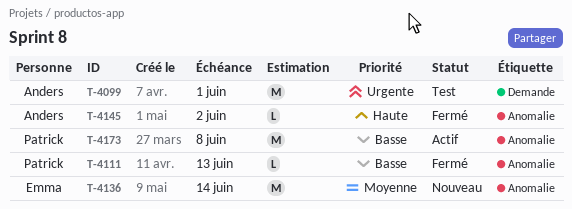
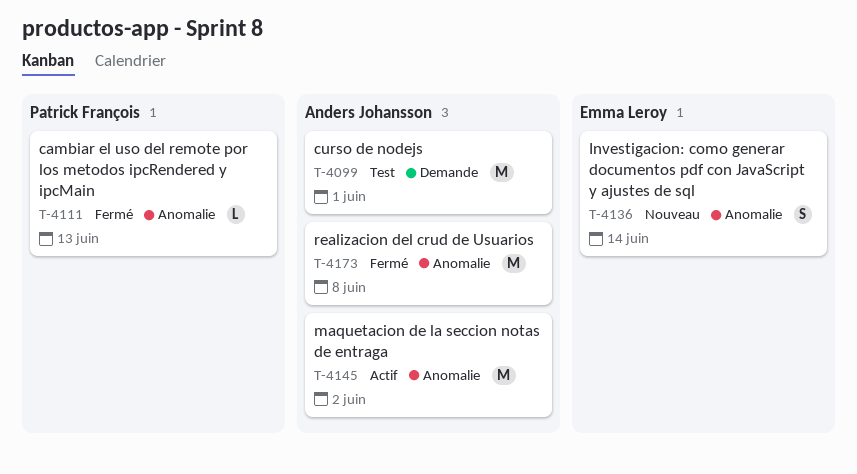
T-4136, estimate: M -> S
T-4145, status: Fermé -> Actif
T-4145, estimate: L -> M
T-4173, status: Actif -> Fermé
T-4173, owner: Patrick François -> Anders Johansson

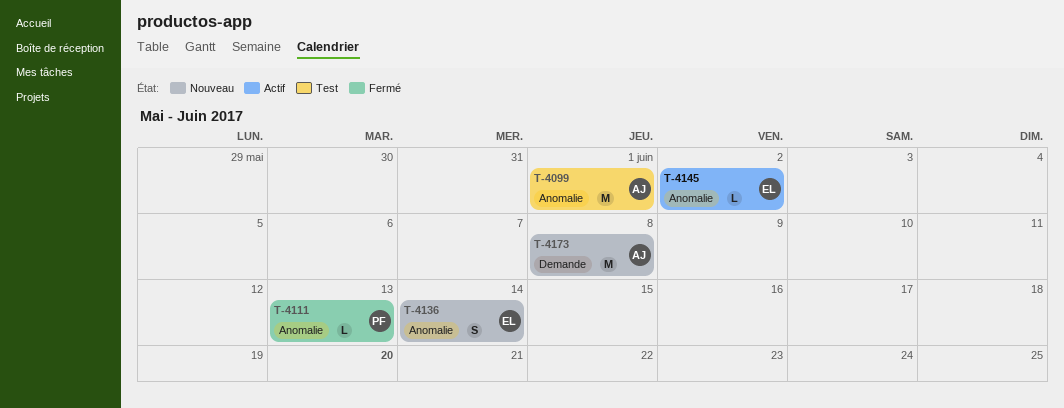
T-4099, label: Demande -> Anomalie
T-4145, owner: Anders Johansson -> Emma Leroy
T-4145, estimate: M -> L
T-4173, status: Fermé -> Nouveau
T-4173, label: Anomalie -> Demande

